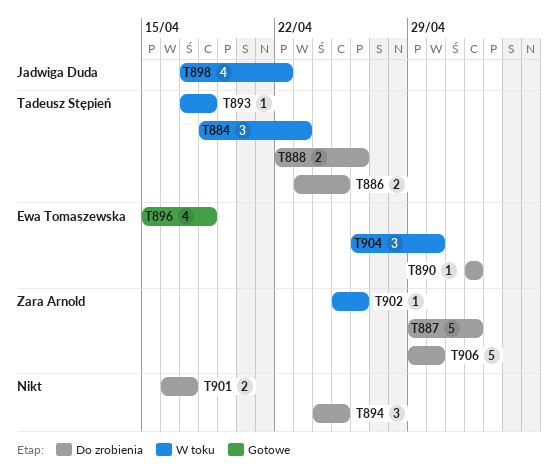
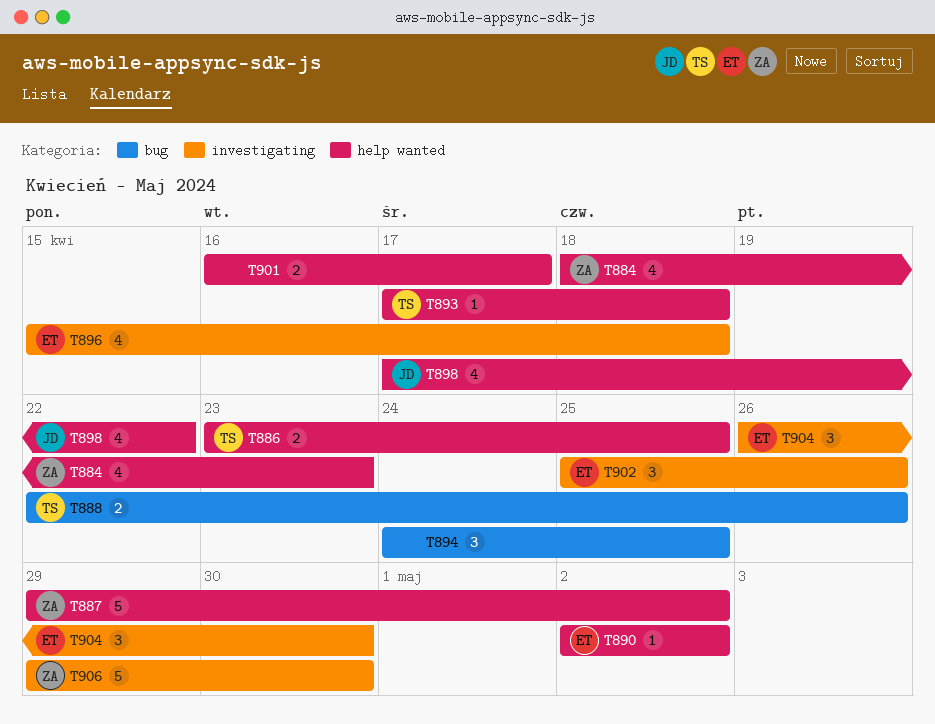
T884, owner: Tadeusz Stępień -> Zara Arnold
T884, estimate: 3 -> 4
T902, owner: Zara Arnold -> Ewa Tomaszewska
T902, estimate: 1 -> 3

